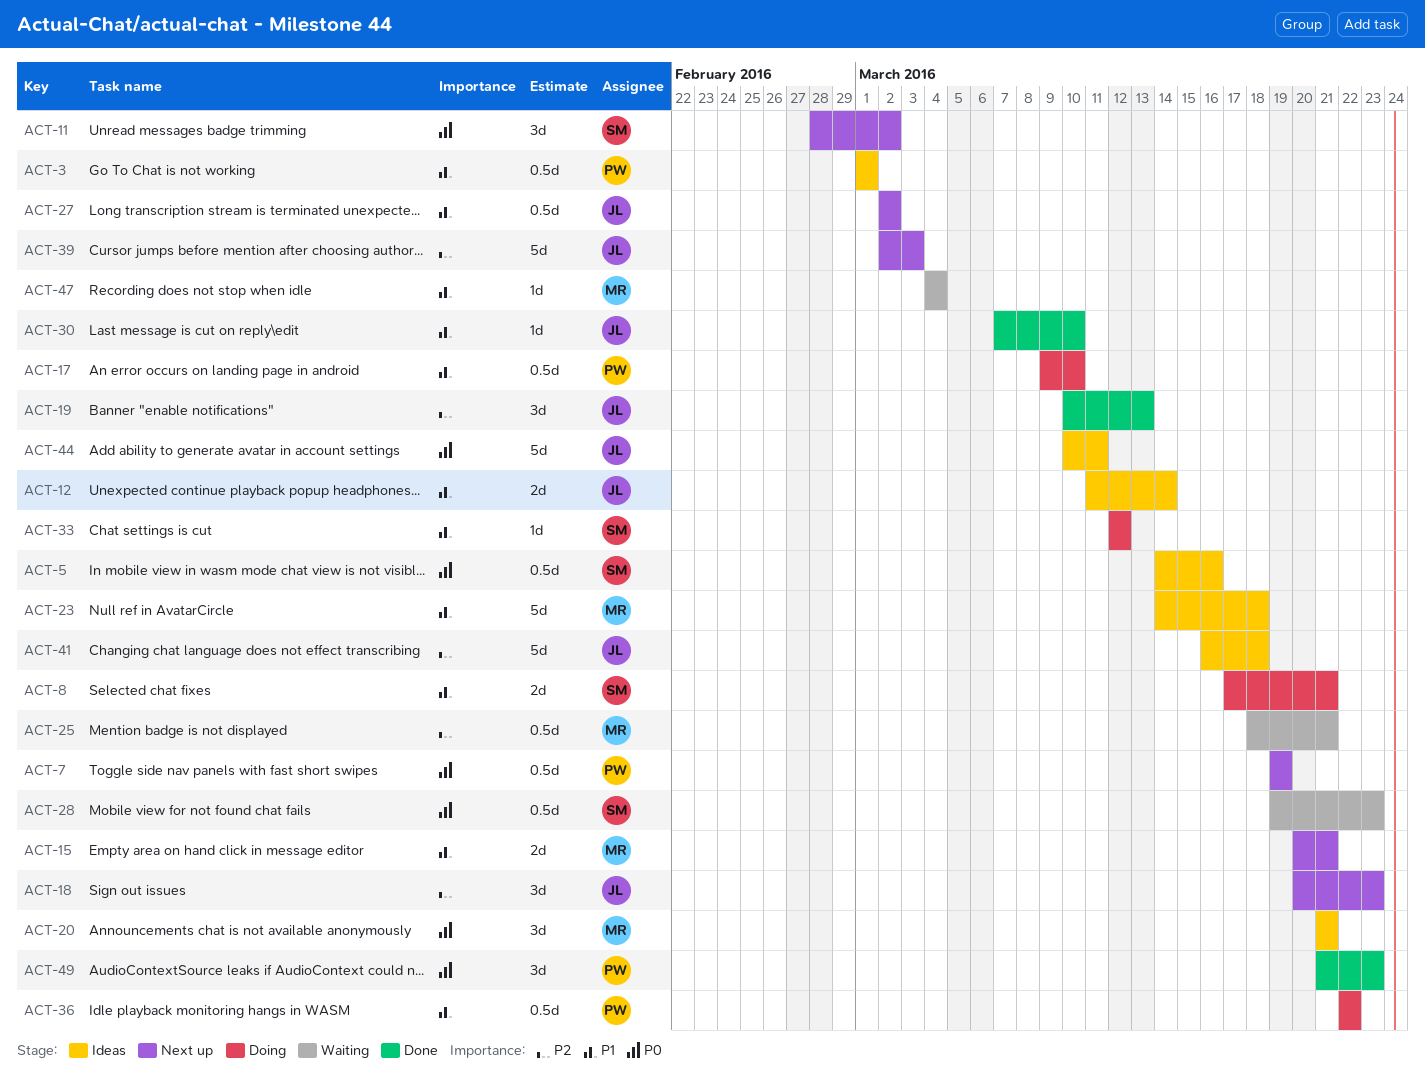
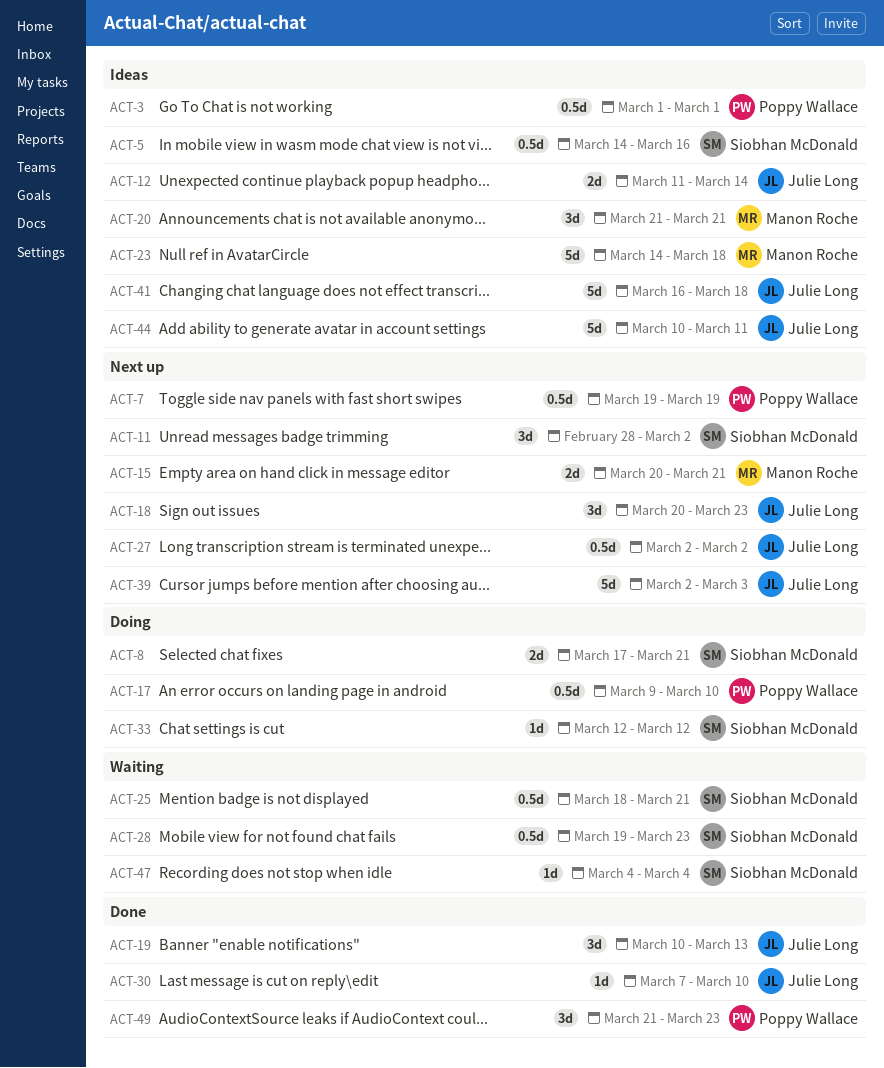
ACT-25, owner: Manon Roche -> Siobhan McDonald
ACT-36: present -> none
ACT-47, owner: Manon Roche -> Siobhan McDonald

